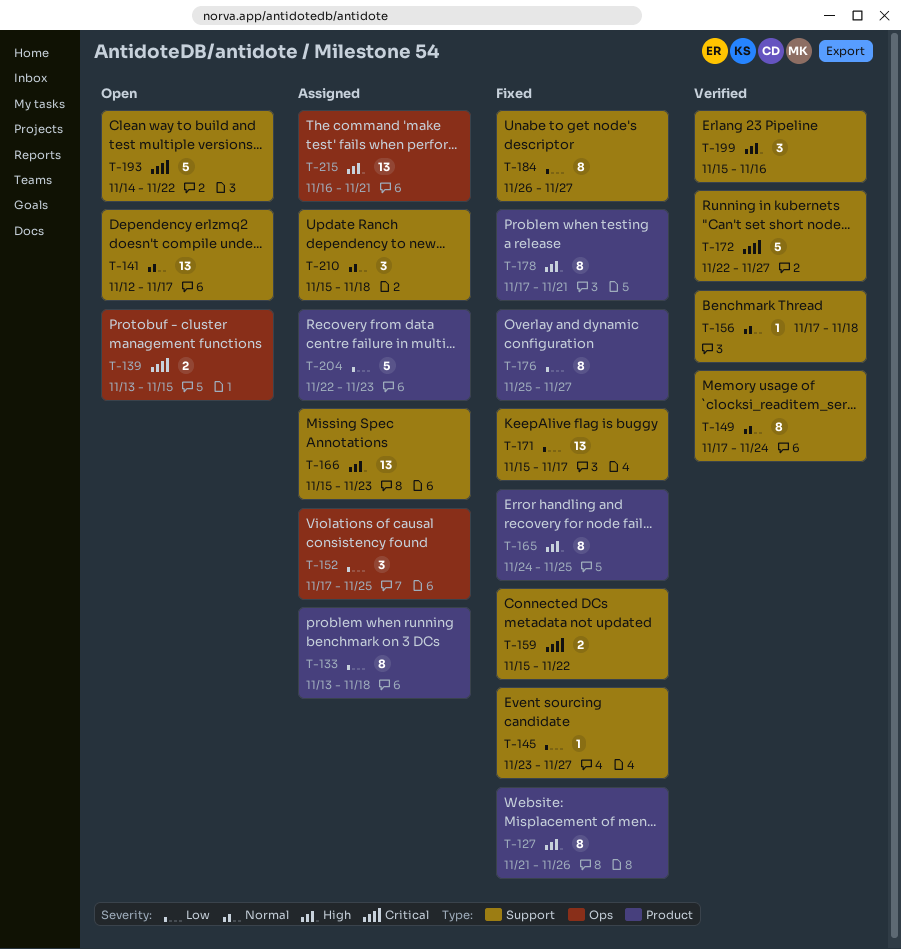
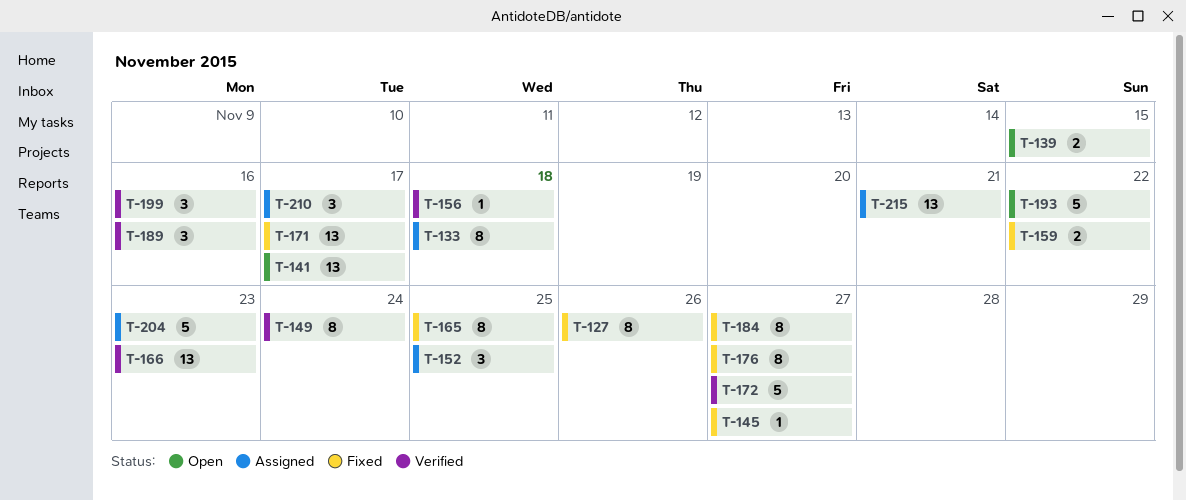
T-166, status: Assigned -> Verified
T-178: present -> none
T-189: none -> present
T-210, due: Nov 18 -> Nov 17

